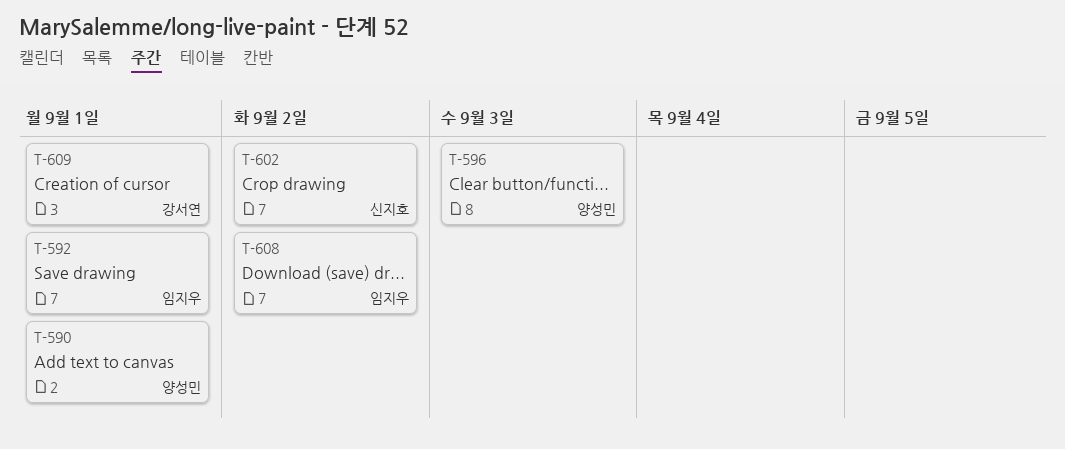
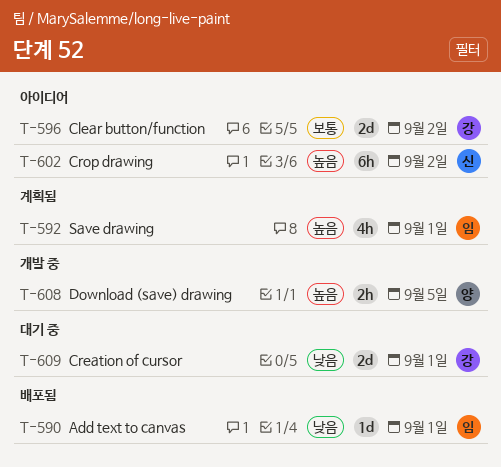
T-590, owner: 양성민 -> 임지우
T-596, owner: 양성민 -> 강서연
T-596, due: Sep 3 -> Sep 2
T-608, owner: 임지우 -> 양성민
T-608, due: Sep 2 -> Sep 5

